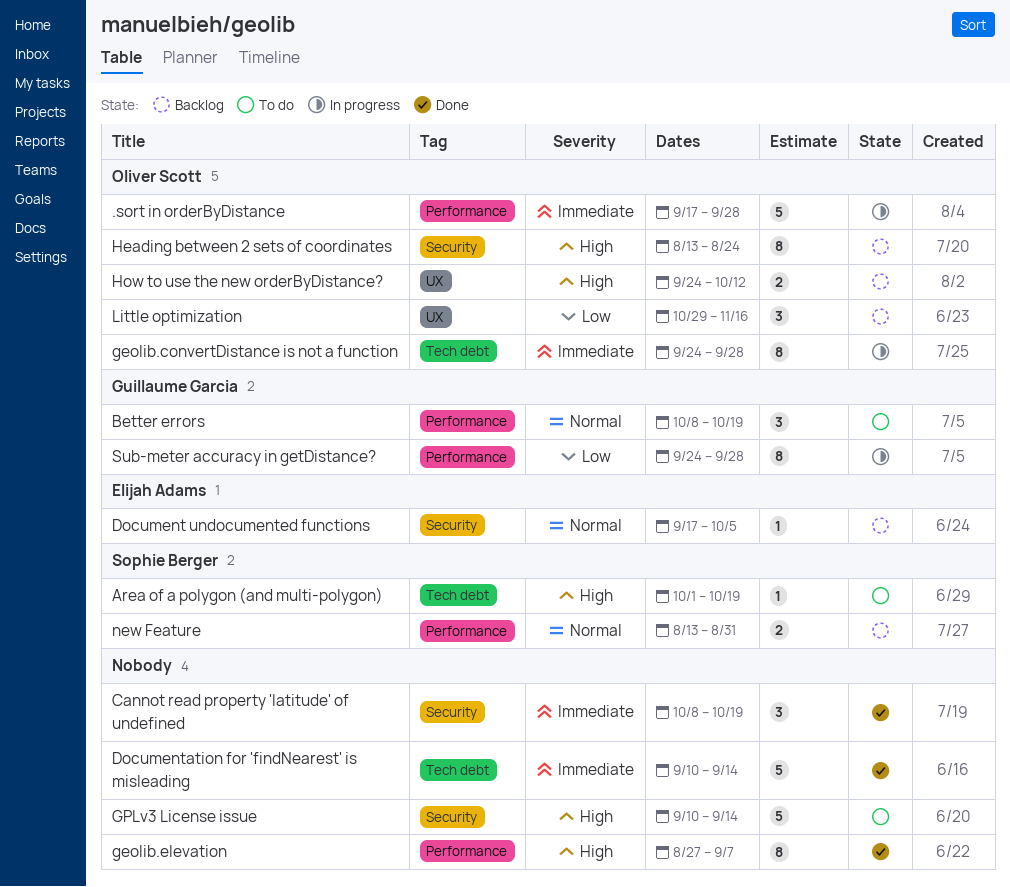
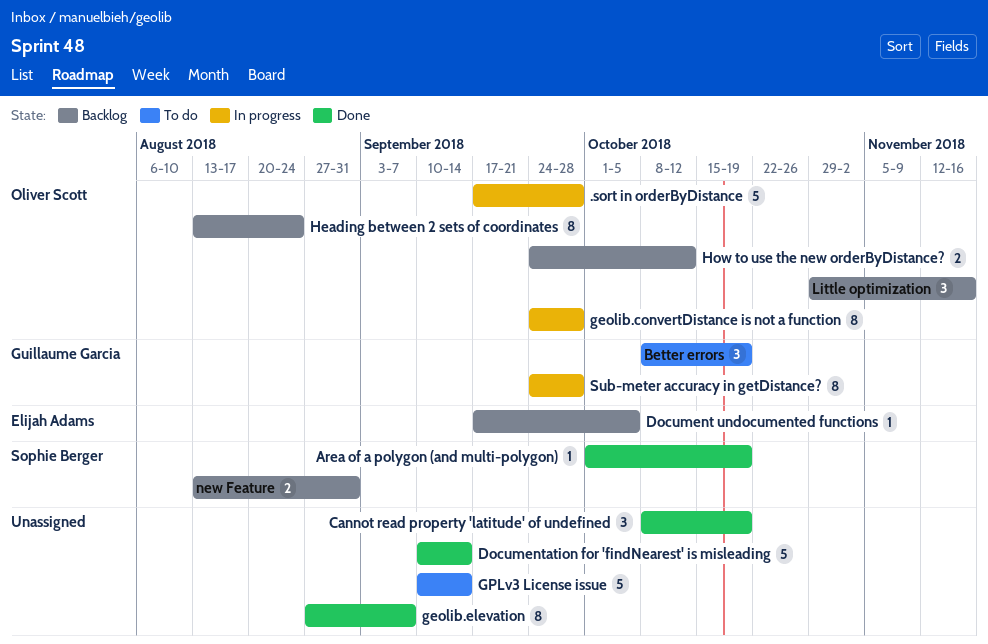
Area of a polygon (and multi-polygon), status: To do -> Done

